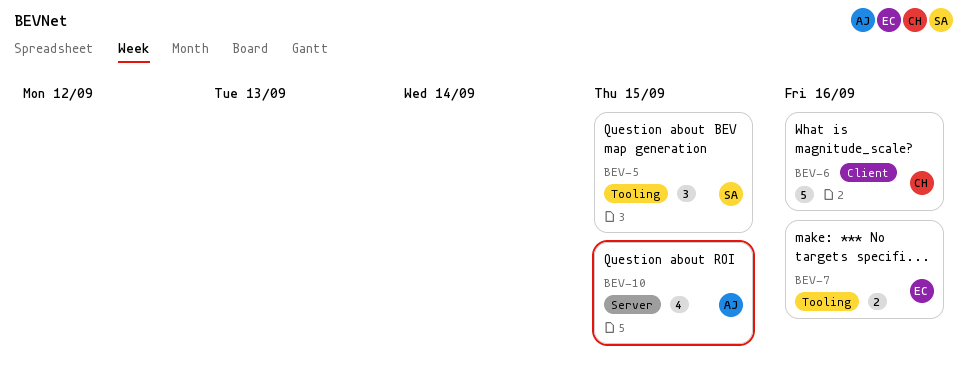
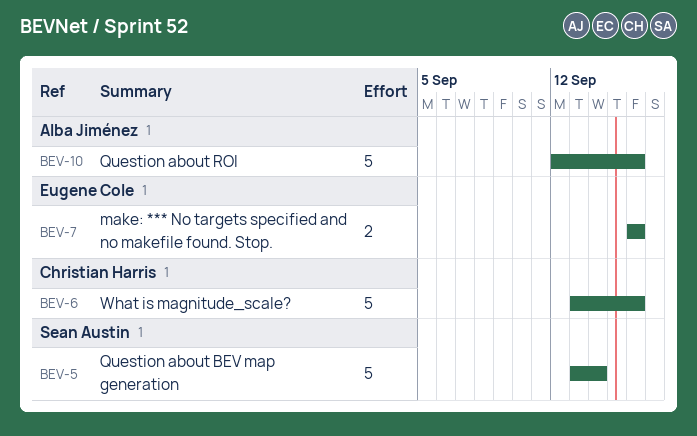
BEV-5, estimate: 3 -> 5
BEV-5, due: Sep 15 -> Sep 14
BEV-10, estimate: 4 -> 5
BEV-10, due: Sep 15 -> Sep 16

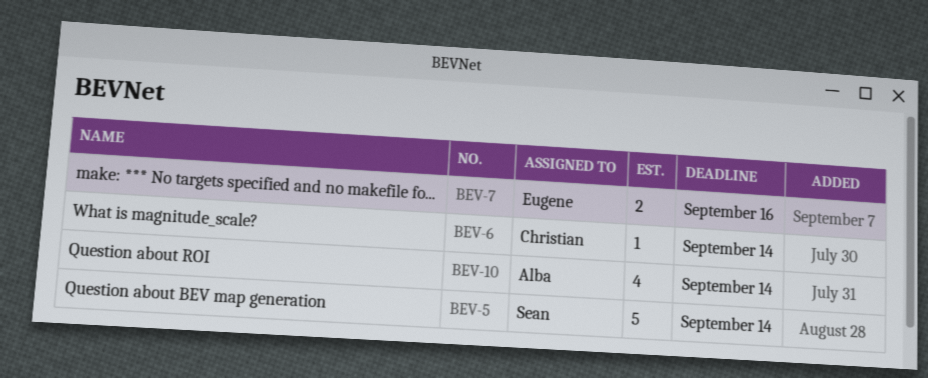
BEV-6, estimate: 5 -> 1
BEV-6, due: Sep 16 -> Sep 14
BEV-10, estimate: 5 -> 4
BEV-10, due: Sep 16 -> Sep 14

